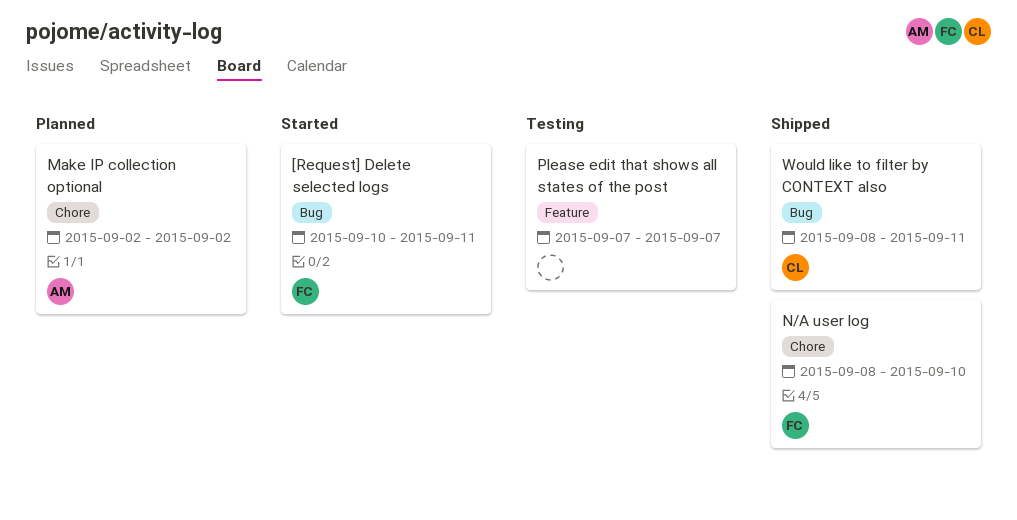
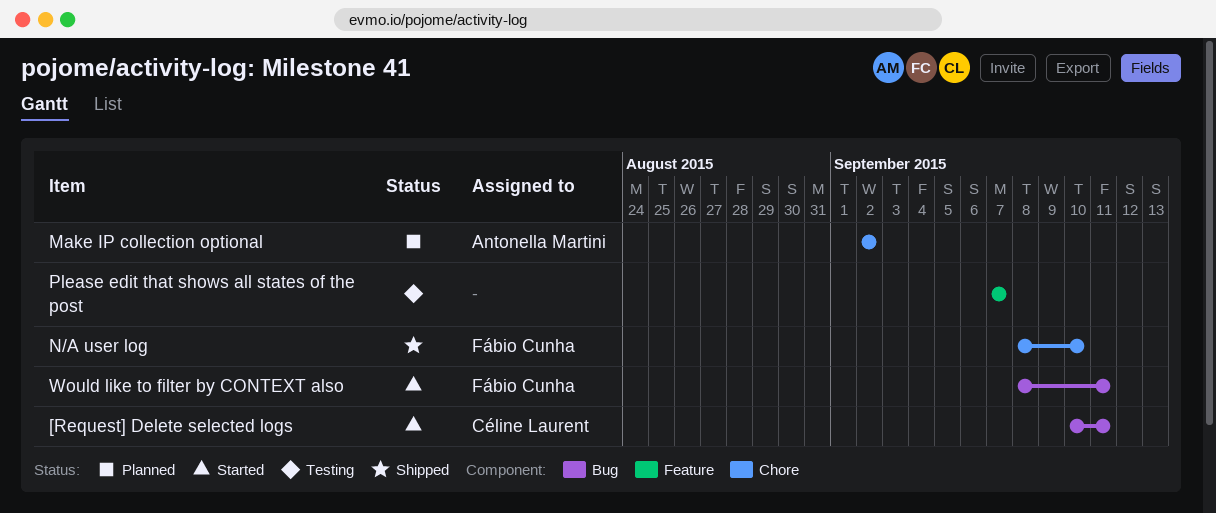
[Request] Delete selected logs, owner: Fábio Cunha -> Céline Laurent
Would like to filter by CONTEXT also, status: Shipped -> Started
Would like to filter by CONTEXT also, owner: Céline Laurent -> Fábio Cunha

